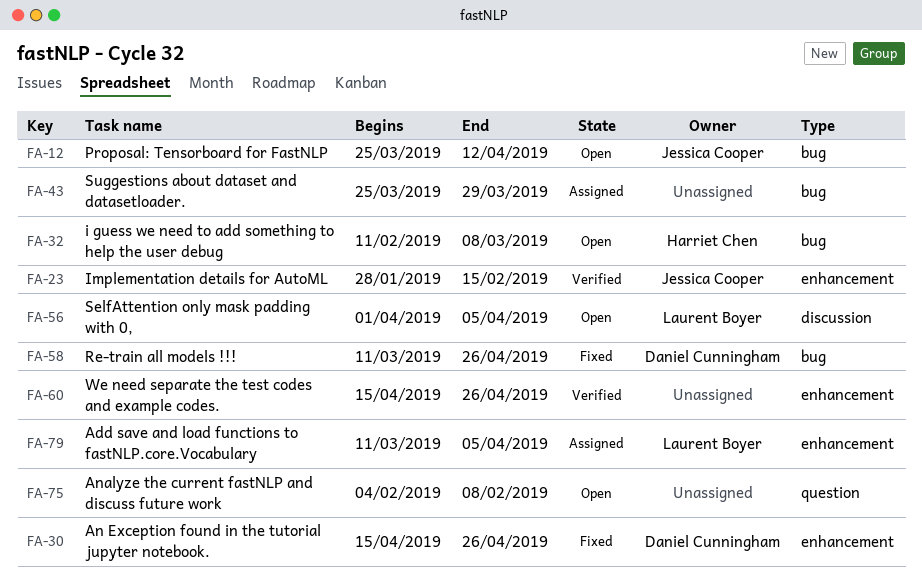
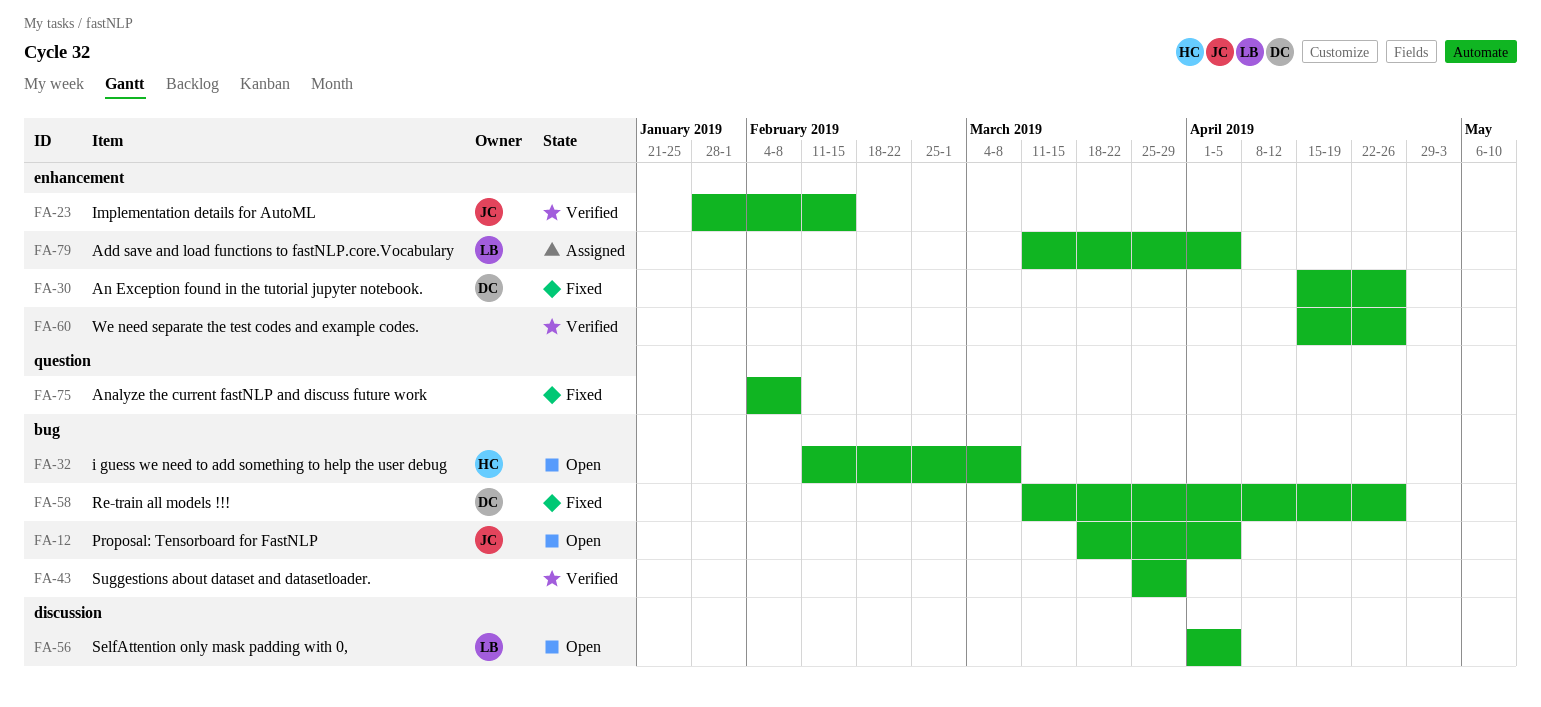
FA-12, start: Mar 25 -> Mar 18
FA-12, due: Apr 12 -> Apr 5
FA-43, status: Assigned -> Verified
FA-75, status: Open -> Fixed

